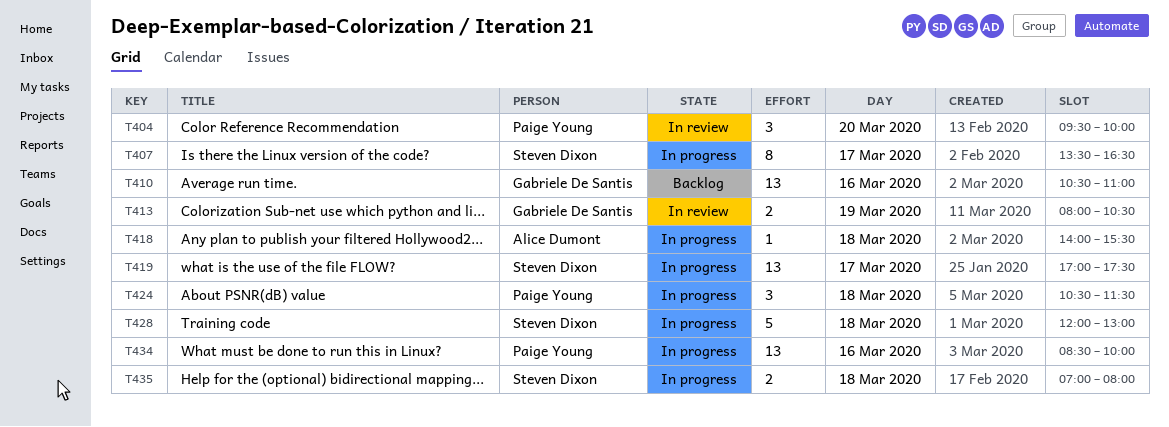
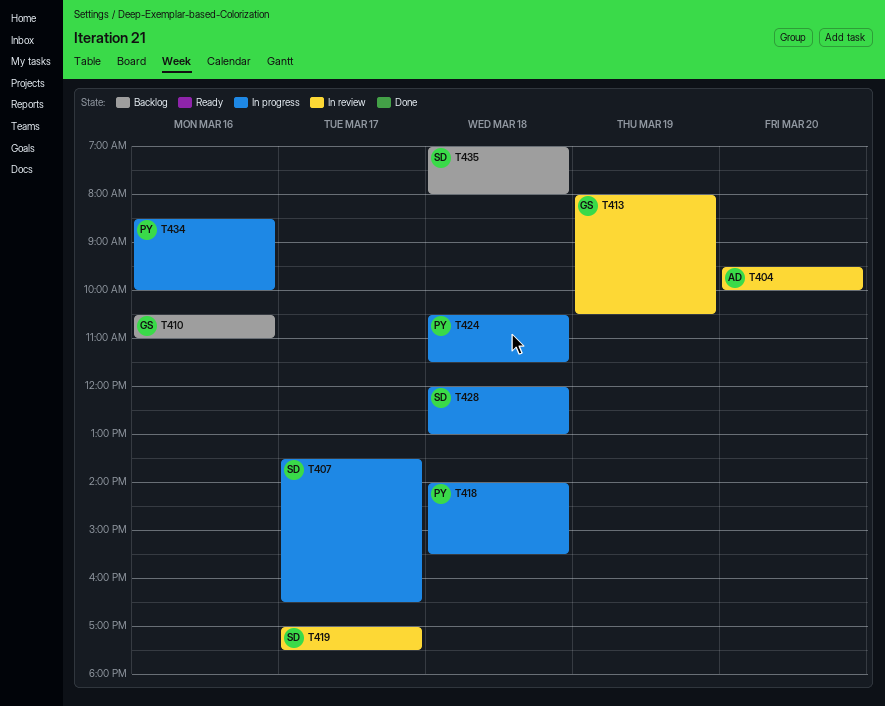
T404, owner: Paige Young -> Alice Dumont
T418, owner: Alice Dumont -> Paige Young
T419, status: In progress -> In review
T435, status: In progress -> Backlog

